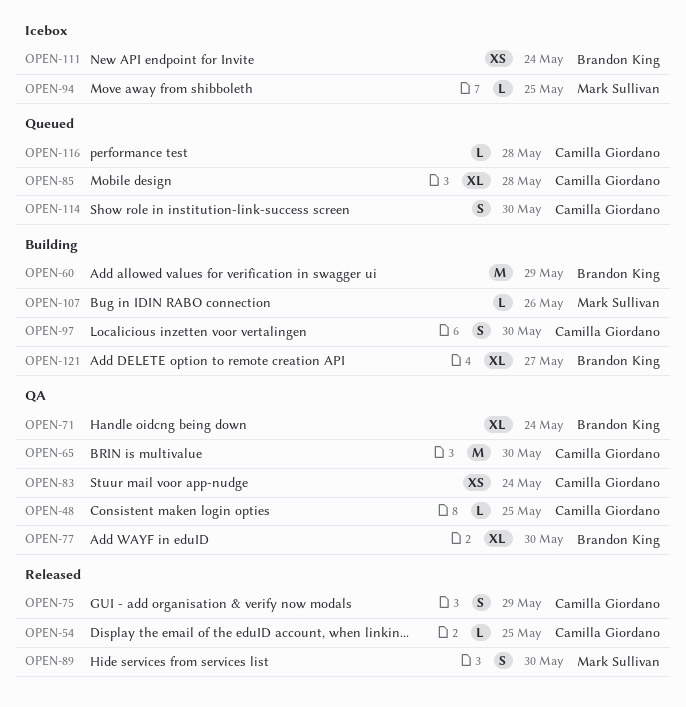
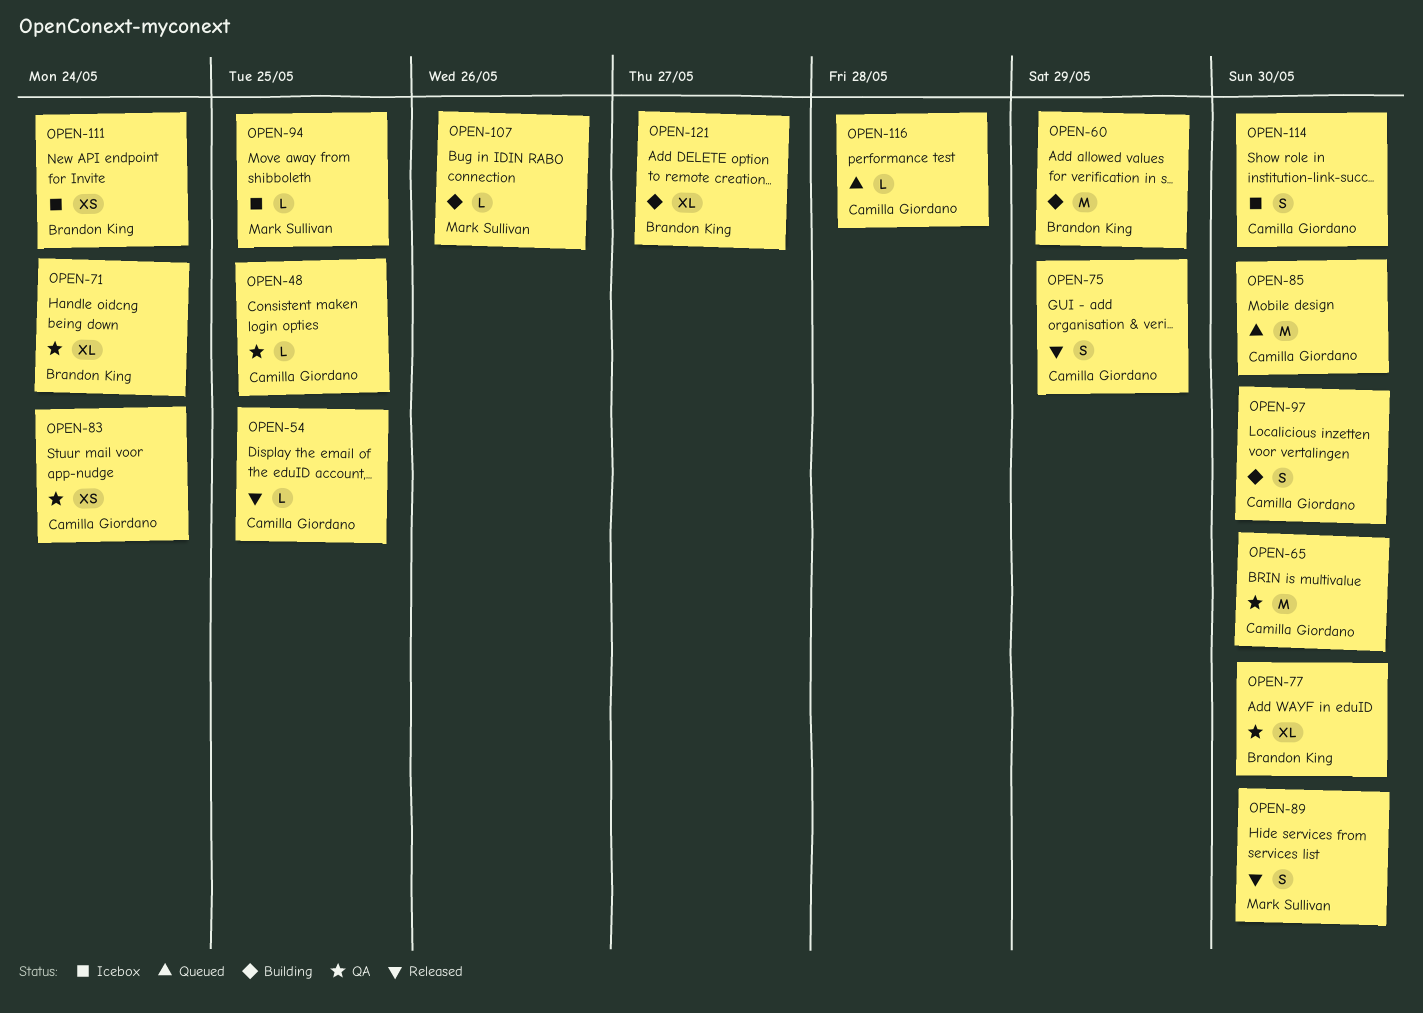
OPEN-85, estimate: XL -> M
OPEN-85, due: May 28 -> May 30
OPEN-114, status: Queued -> Icebox

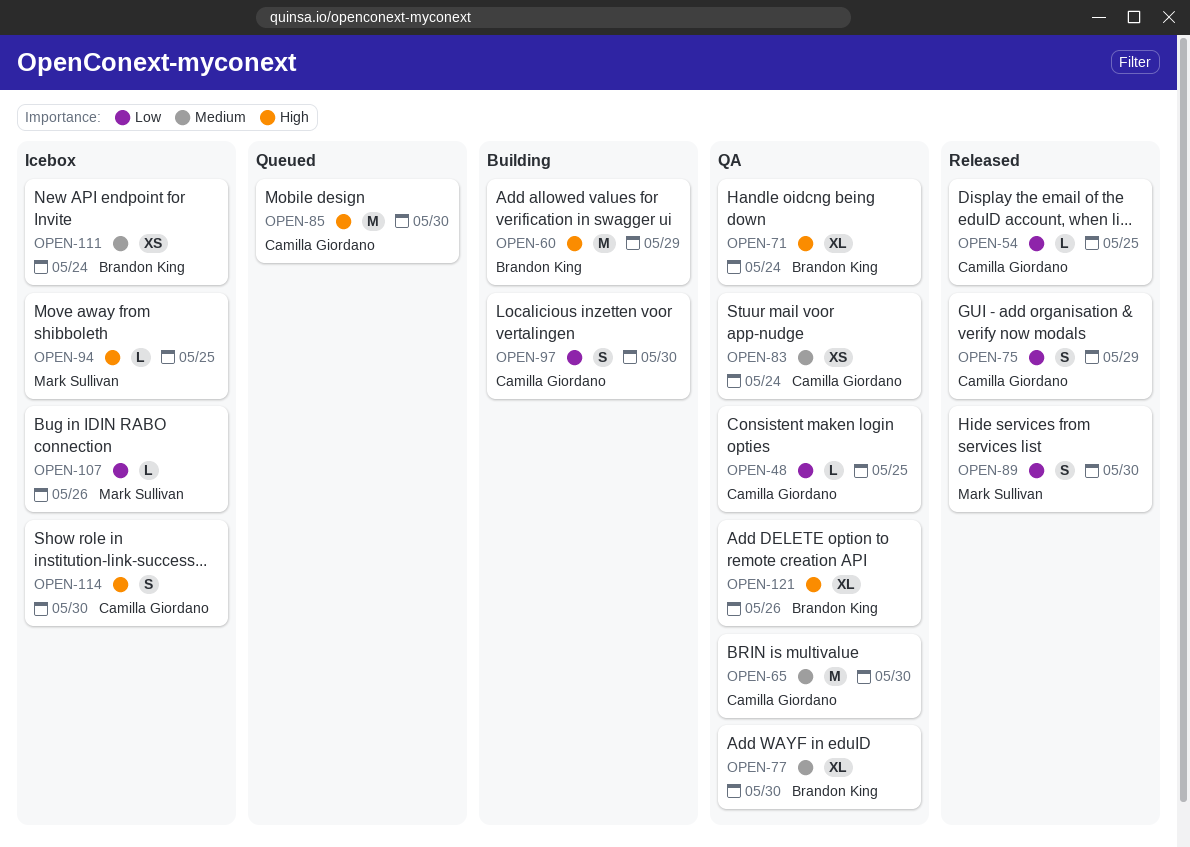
OPEN-107, status: Building -> Icebox
OPEN-116: present -> none
OPEN-121, status: Building -> QA
OPEN-121, due: May 27 -> May 26

